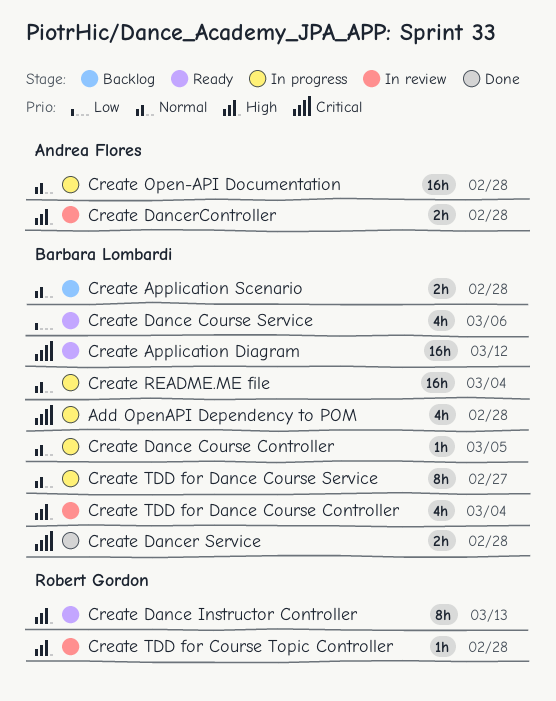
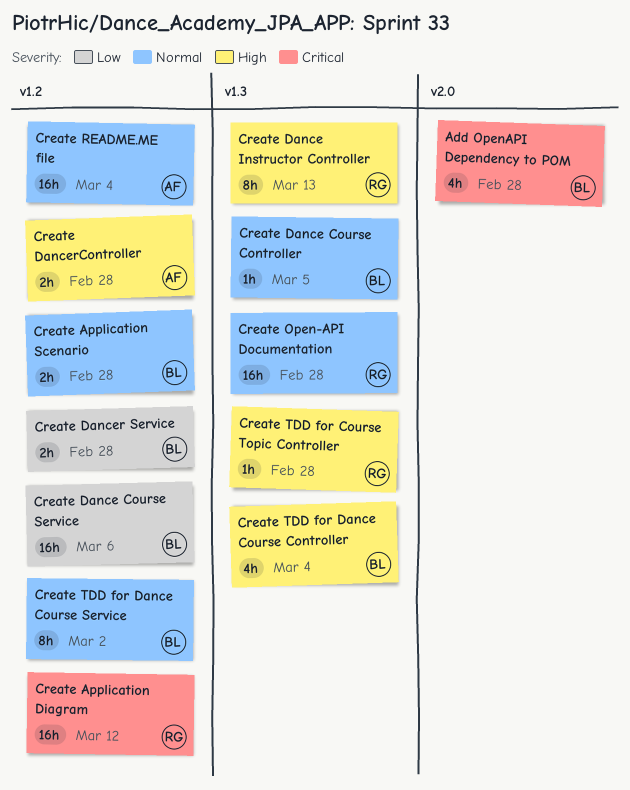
Create Application Diagram, owner: Barbara Lombardi -> Robert Gordon
Create Dance Course Service, estimate: 4h -> 16h
Create Dancer Service, priority: Critical -> Low
Create Open-API Documentation, owner: Andrea Flores -> Robert Gordon
Create README.ME file, owner: Barbara Lombardi -> Andrea Flores
Create TDD for Dance Course Service, due: Feb 27 -> Mar 2

